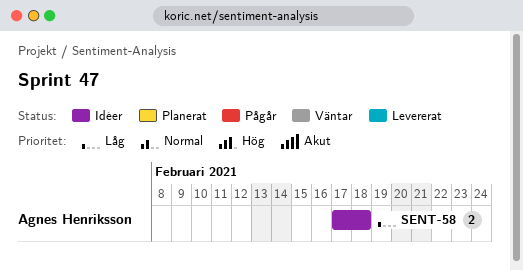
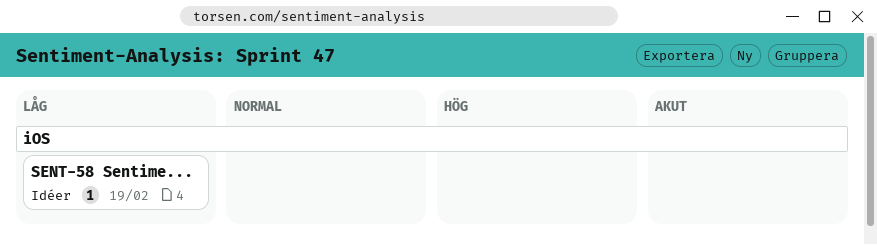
SENT-58, estimate: 2 -> 1
SENT-58, due: Feb 18 -> Feb 19

